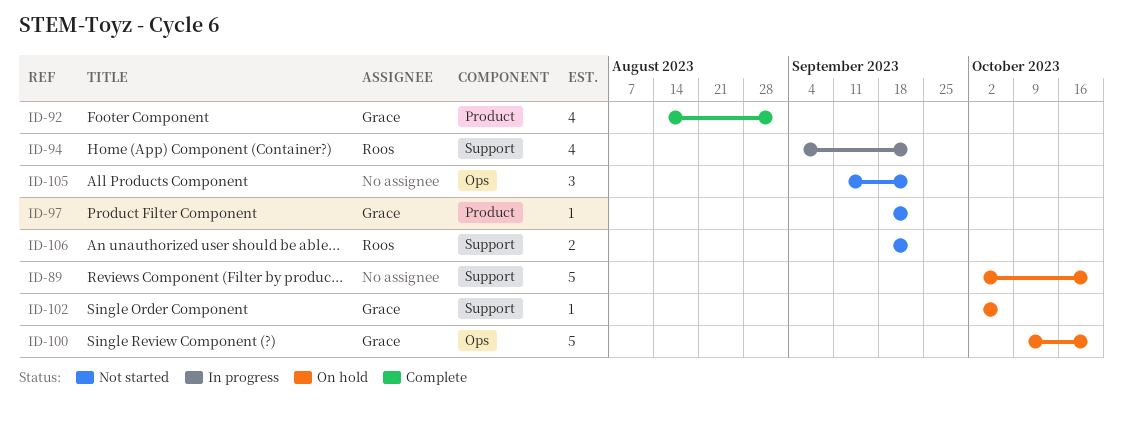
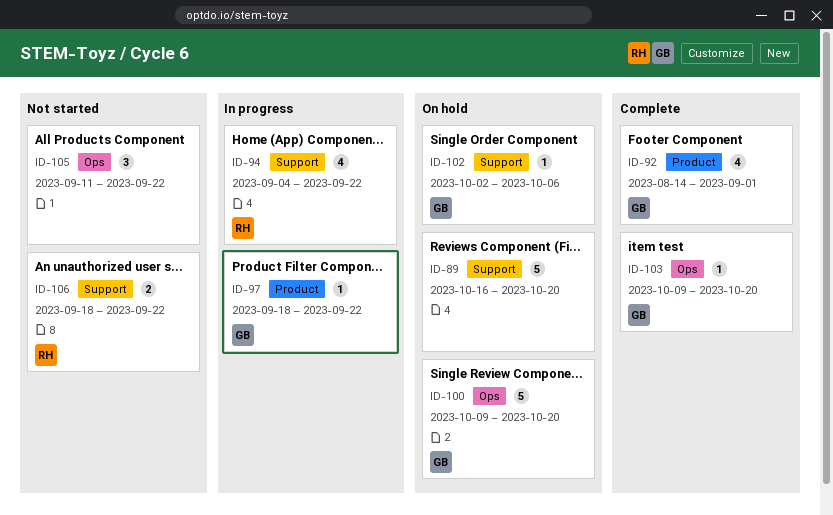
ID-89, start: Oct 2 -> Oct 16
ID-97, status: Not started -> In progress
ID-103: none -> present

